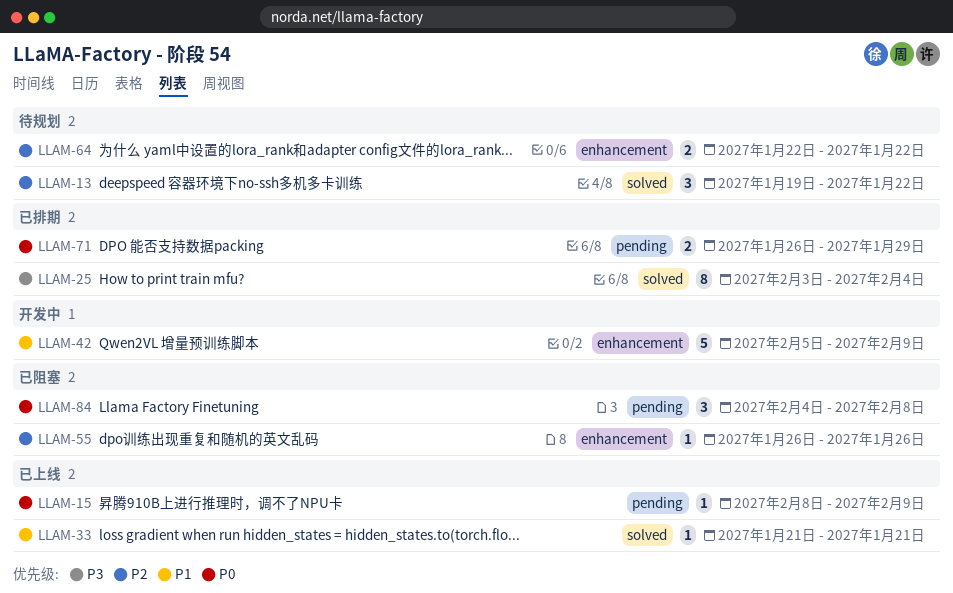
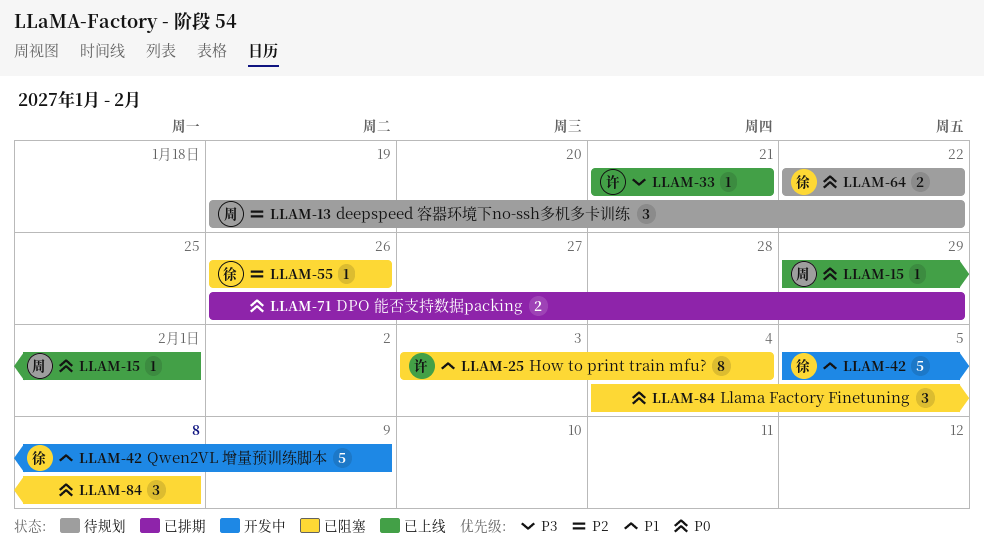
LLAM-15, start: Feb 8 -> Jan 29
LLAM-15, due: Feb 9 -> Feb 1
LLAM-25, status: 已排期 -> 已阻塞
LLAM-25, priority: P3 -> P1
LLAM-33, priority: P1 -> P3
LLAM-64, priority: P2 -> P0

